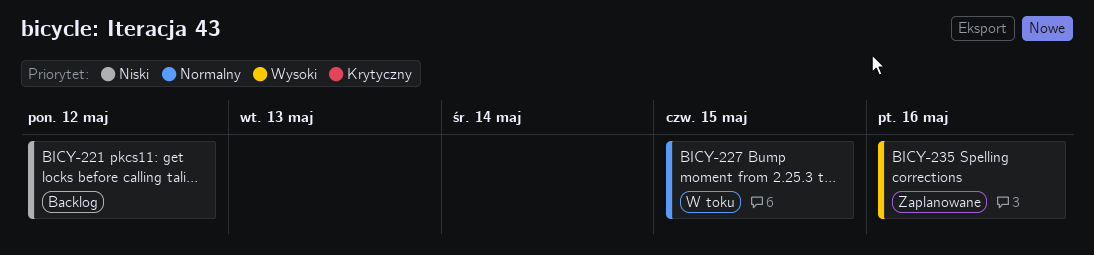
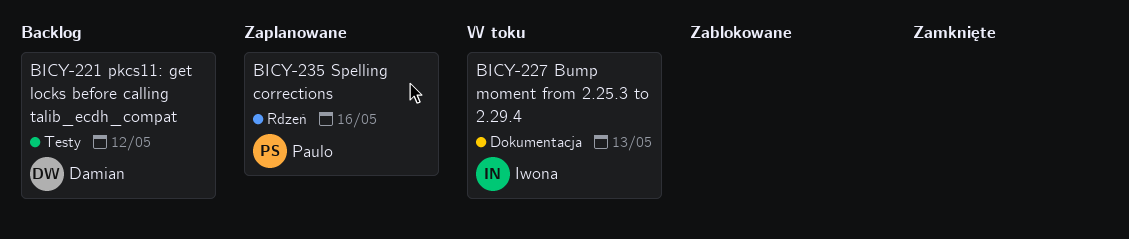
BICY-227, due: May 15 -> May 13

